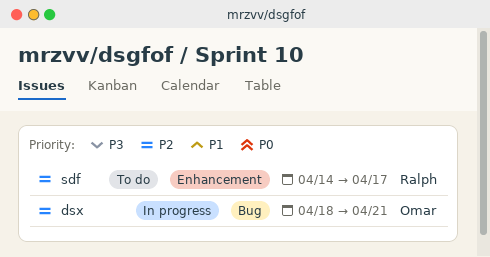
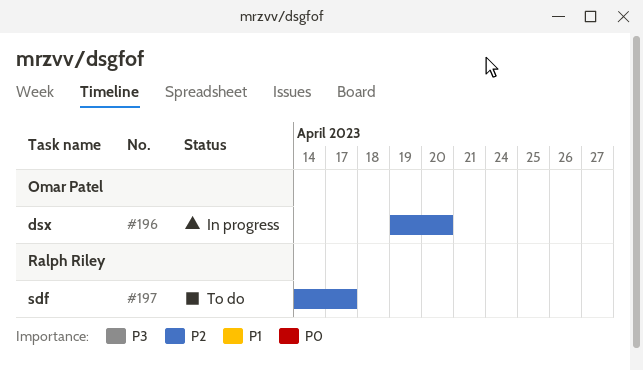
dsx, start: Apr 18 -> Apr 19
dsx, due: Apr 21 -> Apr 20

